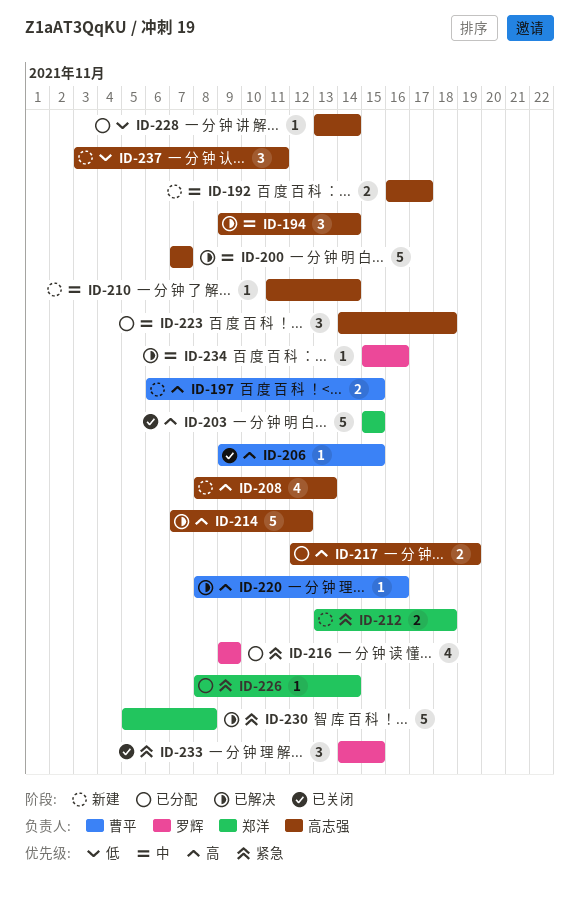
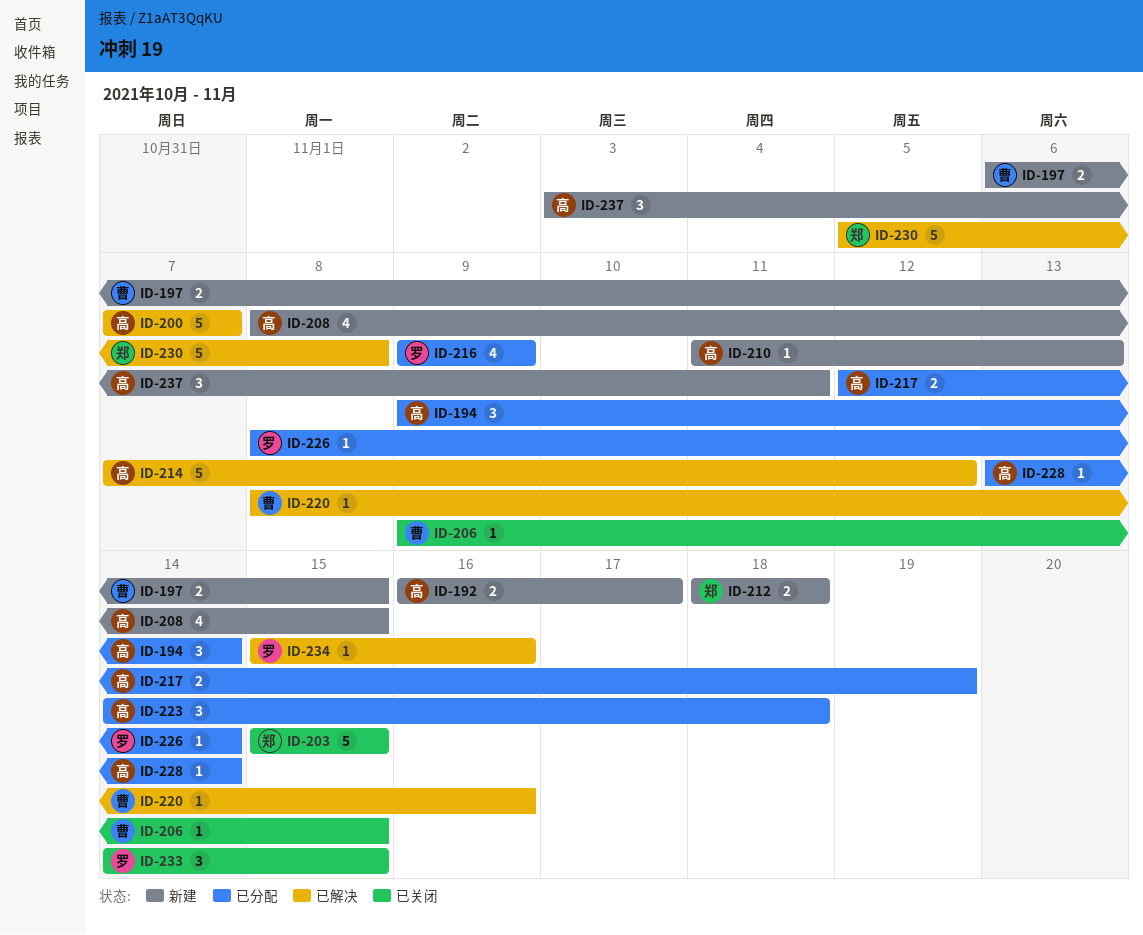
ID-194, status: 已解决 -> 已分配
ID-208, due: Nov 13 -> Nov 15
ID-210, due: Nov 14 -> Nov 13
ID-212, start: Nov 13 -> Nov 18
ID-226, owner: 郑洋 -> 罗辉

